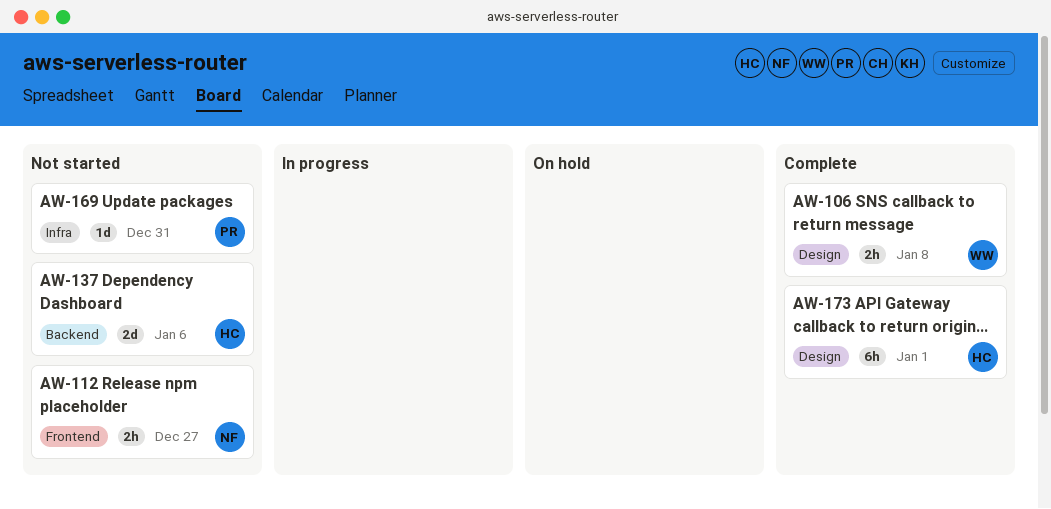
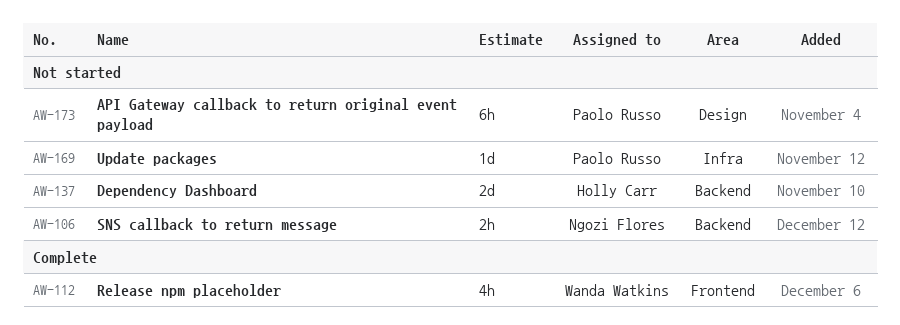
AW-106, status: Complete -> Not started
AW-106, owner: Wanda Watkins -> Ngozi Flores
AW-106, label: Design -> Backend
AW-112, status: Not started -> Complete
AW-112, owner: Ngozi Flores -> Wanda Watkins
AW-112, estimate: 2h -> 4h
AW-173, status: Complete -> Not started
AW-173, owner: Holly Carr -> Paolo Russo

